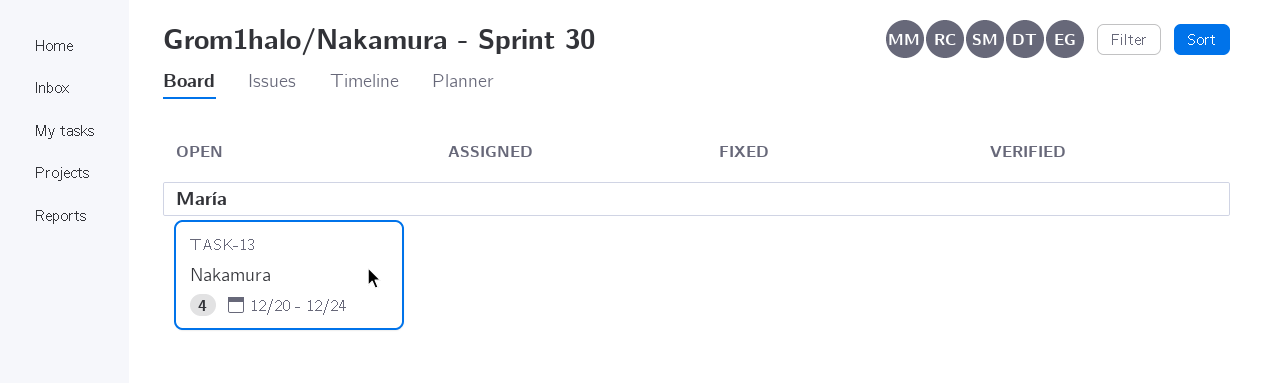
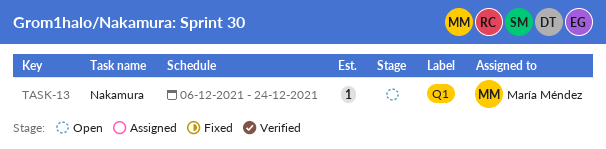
TASK-13, estimate: 4 -> 1
TASK-13, start: Dec 20 -> Dec 6

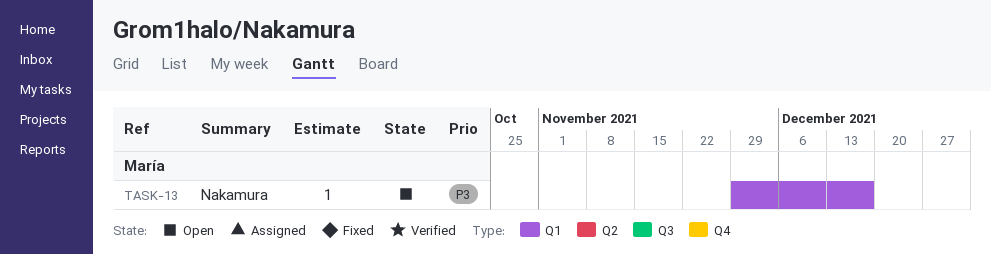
TASK-13, start: Dec 6 -> Nov 29
TASK-13, due: Dec 24 -> Dec 17

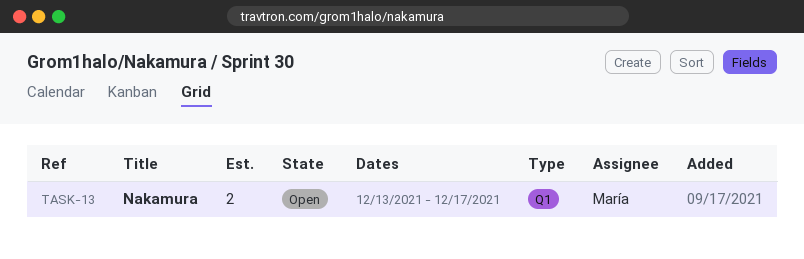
TASK-13, estimate: 1 -> 2
TASK-13, start: Nov 29 -> Dec 13

